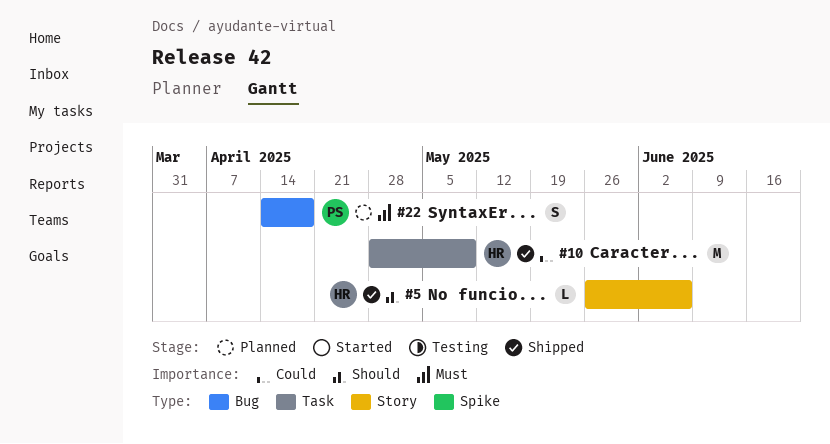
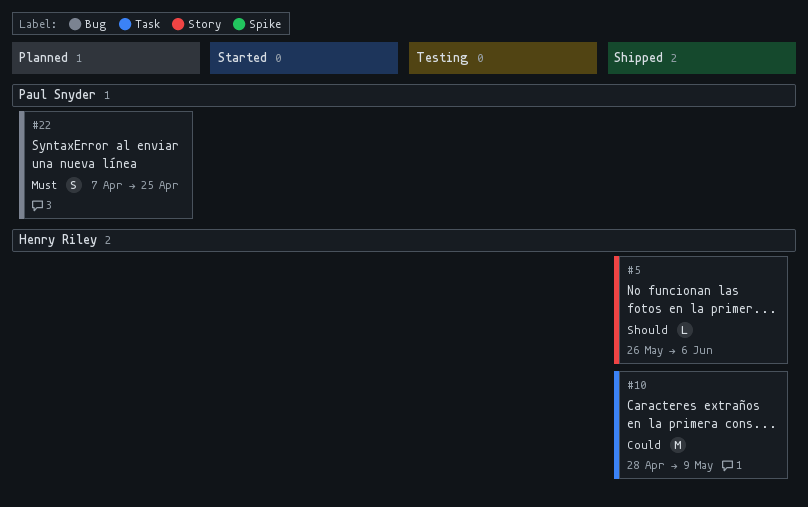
#22, start: Apr 14 -> Apr 7
#22, due: Apr 18 -> Apr 25

